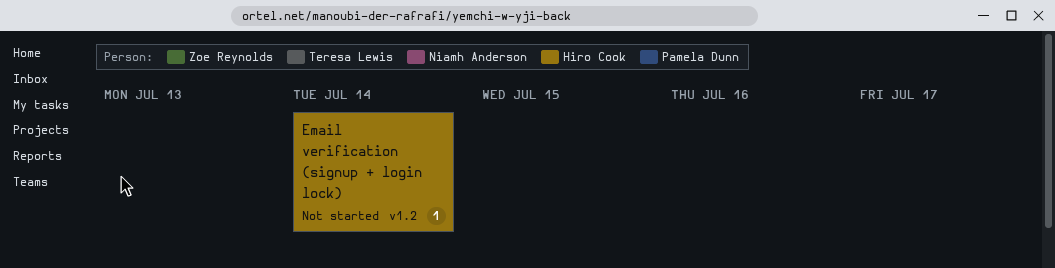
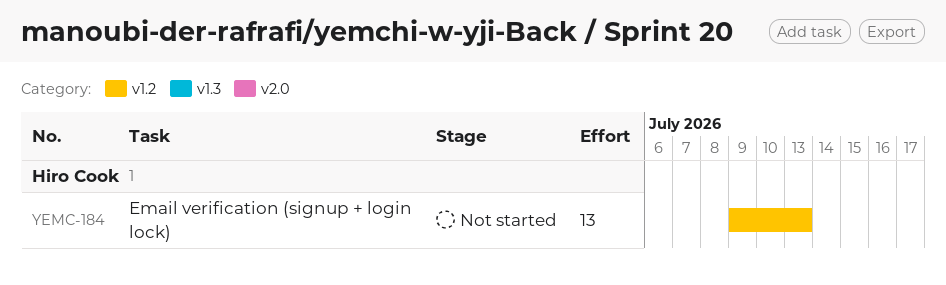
Email verification (signup + login lock), estimate: 1 -> 13
Email verification (signup + login lock), due: Jul 14 -> Jul 13

